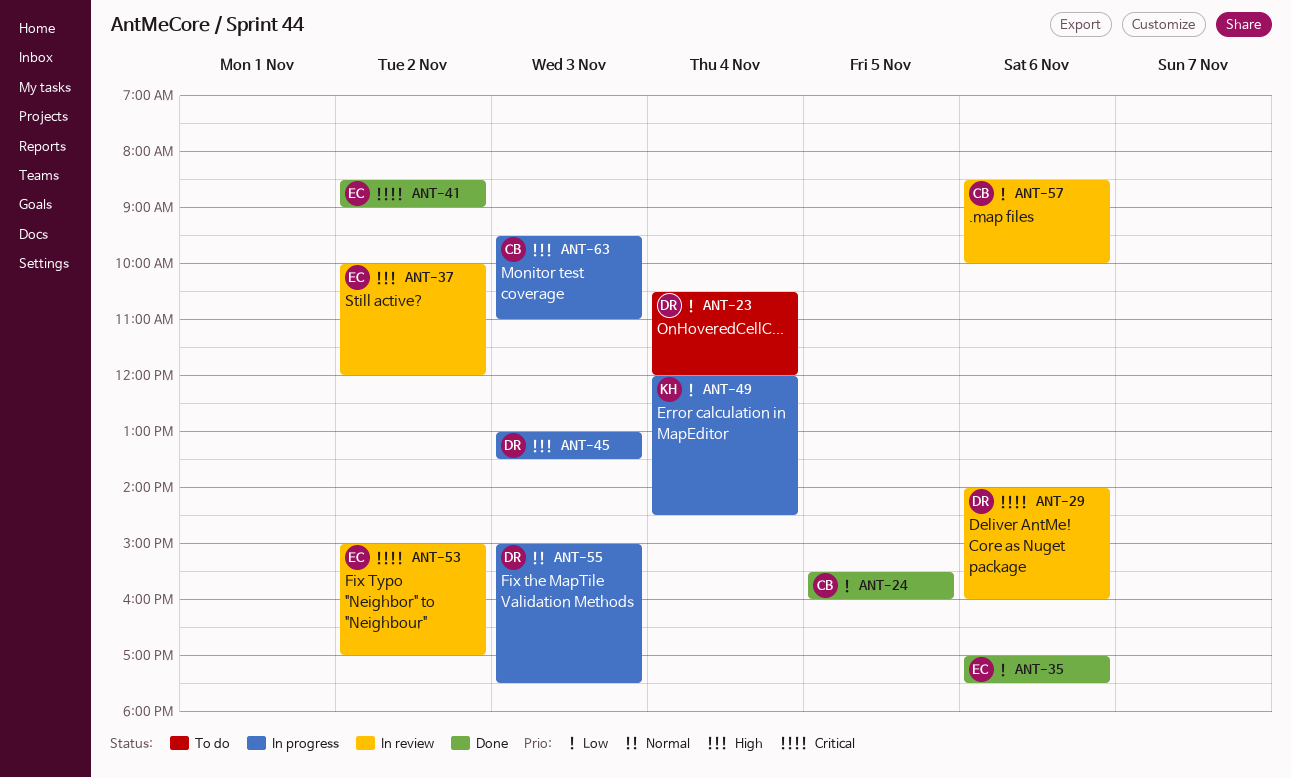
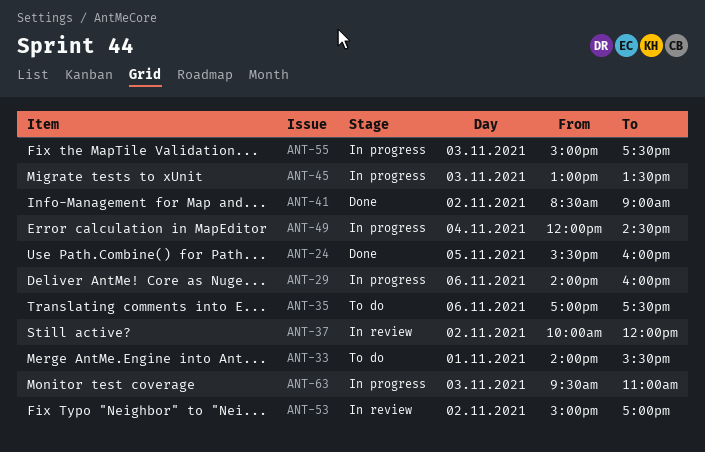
ANT-23: present -> none
ANT-29, status: In review -> In progress
ANT-33: none -> present
ANT-35, status: Done -> To do
ANT-57: present -> none

